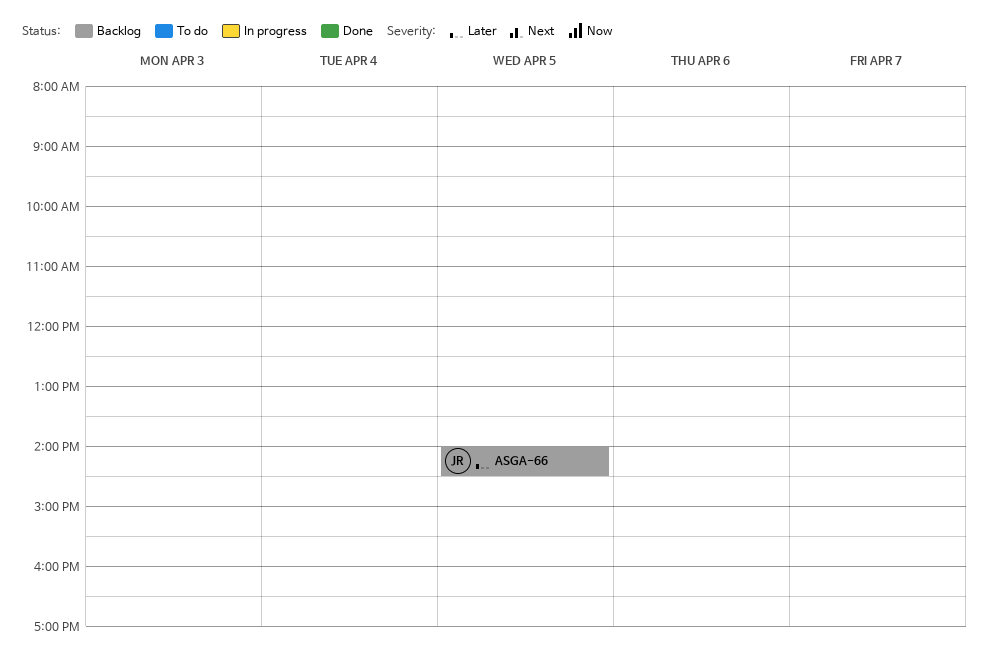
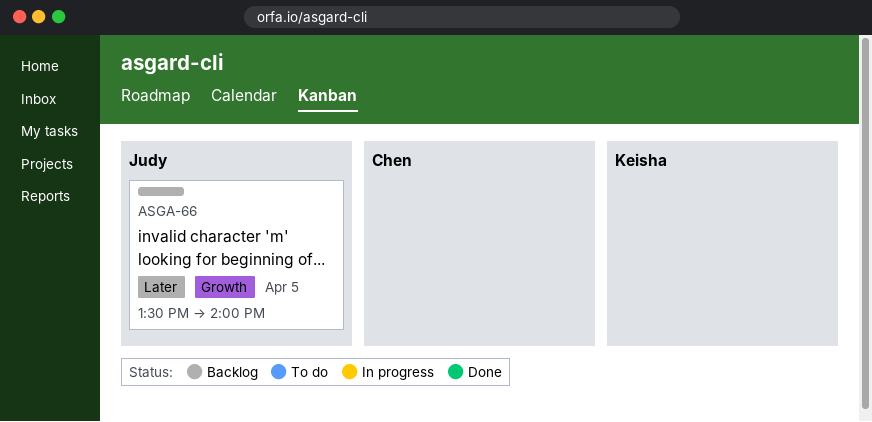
ASGA-66, begins: 14:00 -> 13:30
ASGA-66, ends: 14:30 -> 14:00

